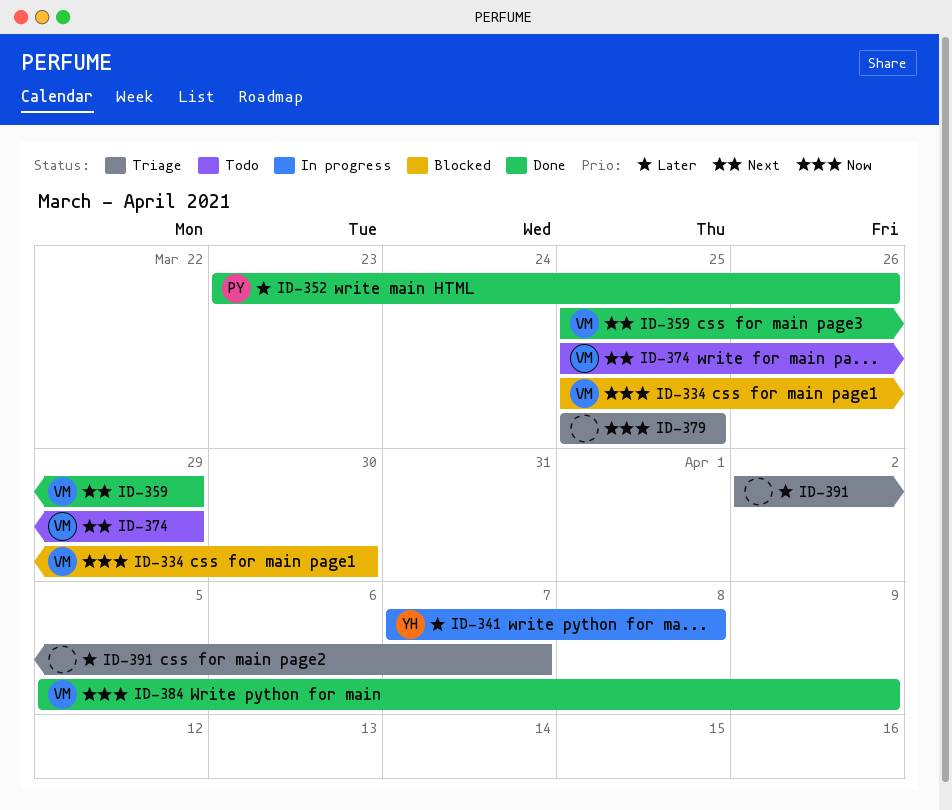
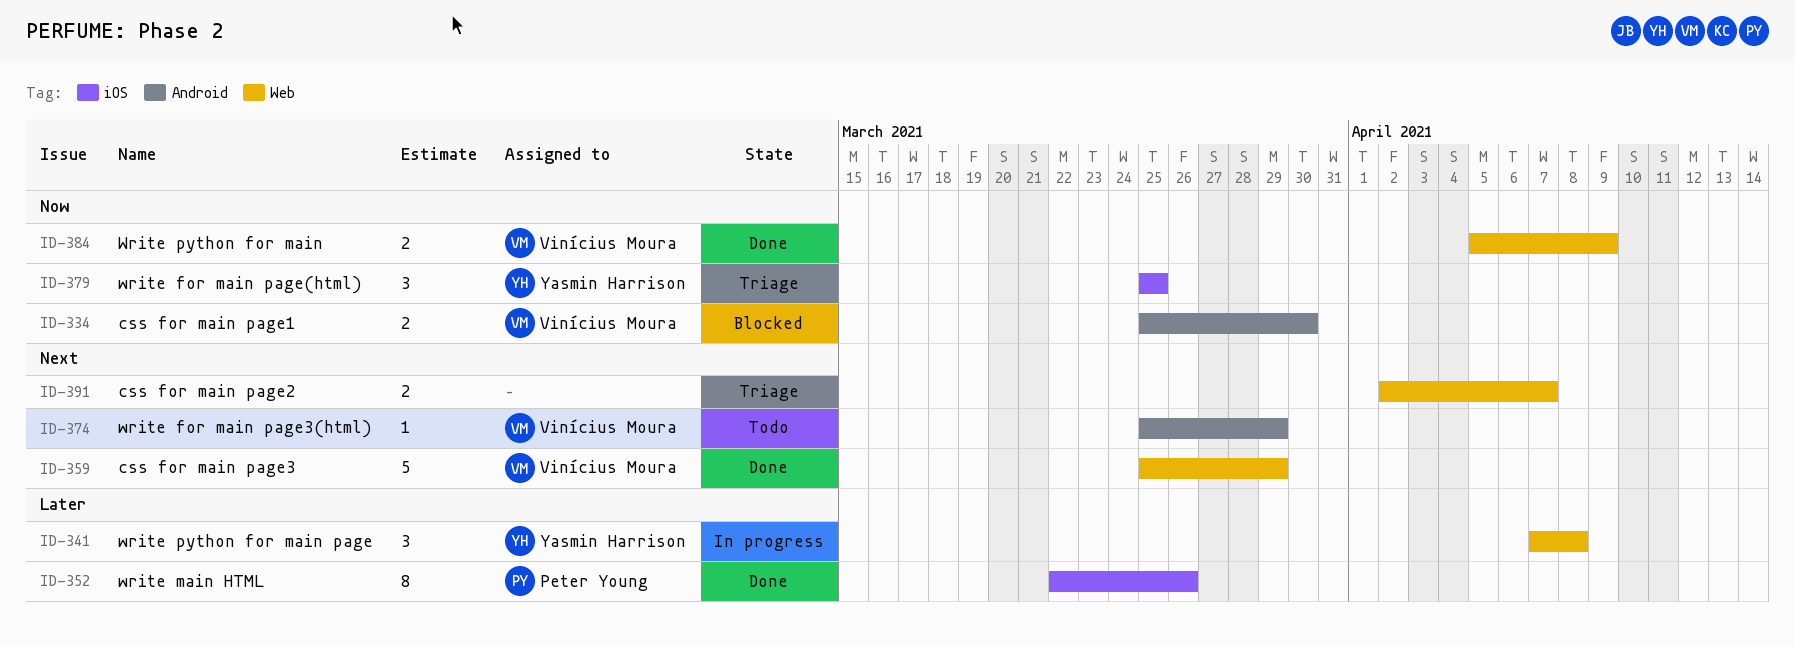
ID-352, start: Mar 23 -> Mar 22
ID-379, owner: none -> Yasmin Harrison
ID-391, priority: Later -> Next

